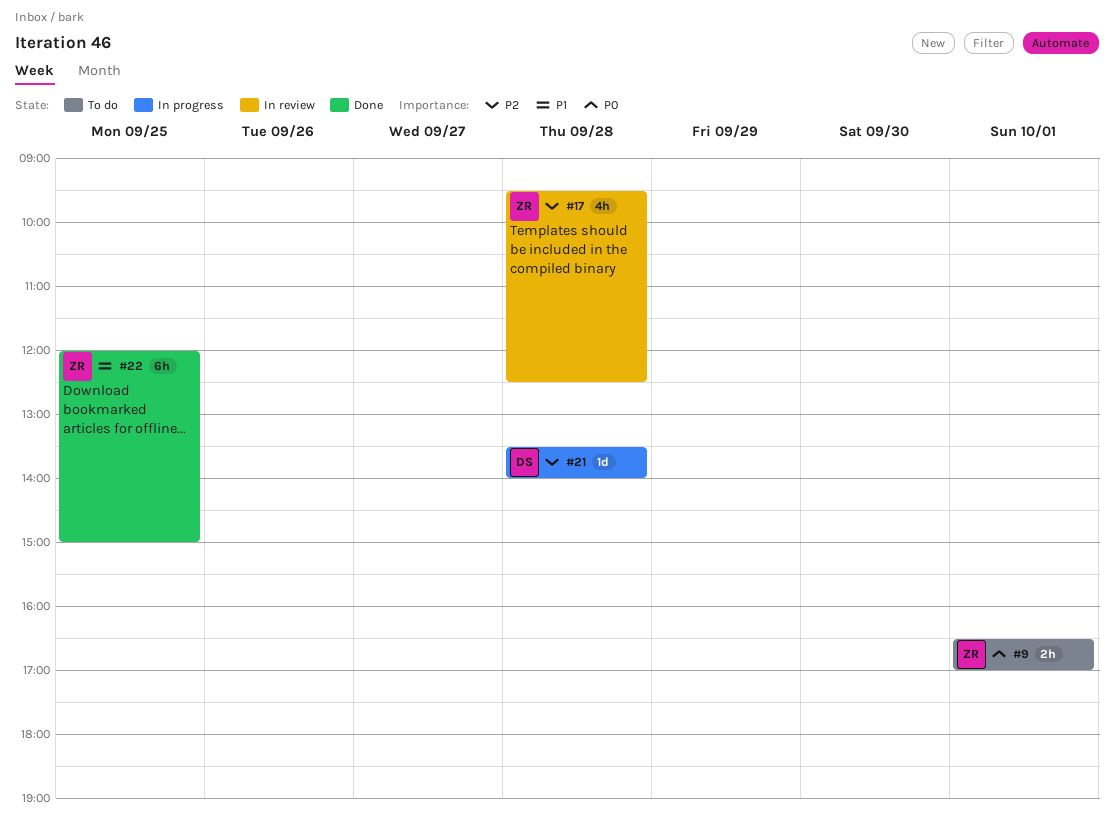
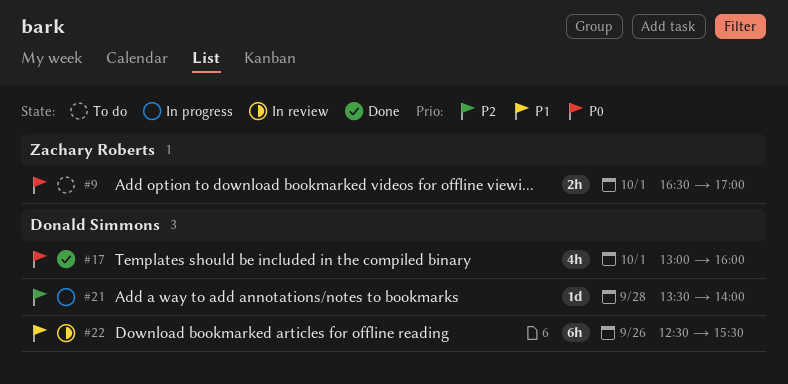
#17, status: In review -> Done
#17, owner: Zachary Roberts -> Donald Simmons
#17, priority: P2 -> P0
#17, day: Sep 28 -> Oct 1
#17, begins: 09:30 -> 13:00
#17, ends: 12:30 -> 16:00
#22, status: Done -> In review
#22, owner: Zachary Roberts -> Donald Simmons
#22, day: Sep 25 -> Sep 26
#22, begins: 12:00 -> 12:30
#22, ends: 15:00 -> 15:30

